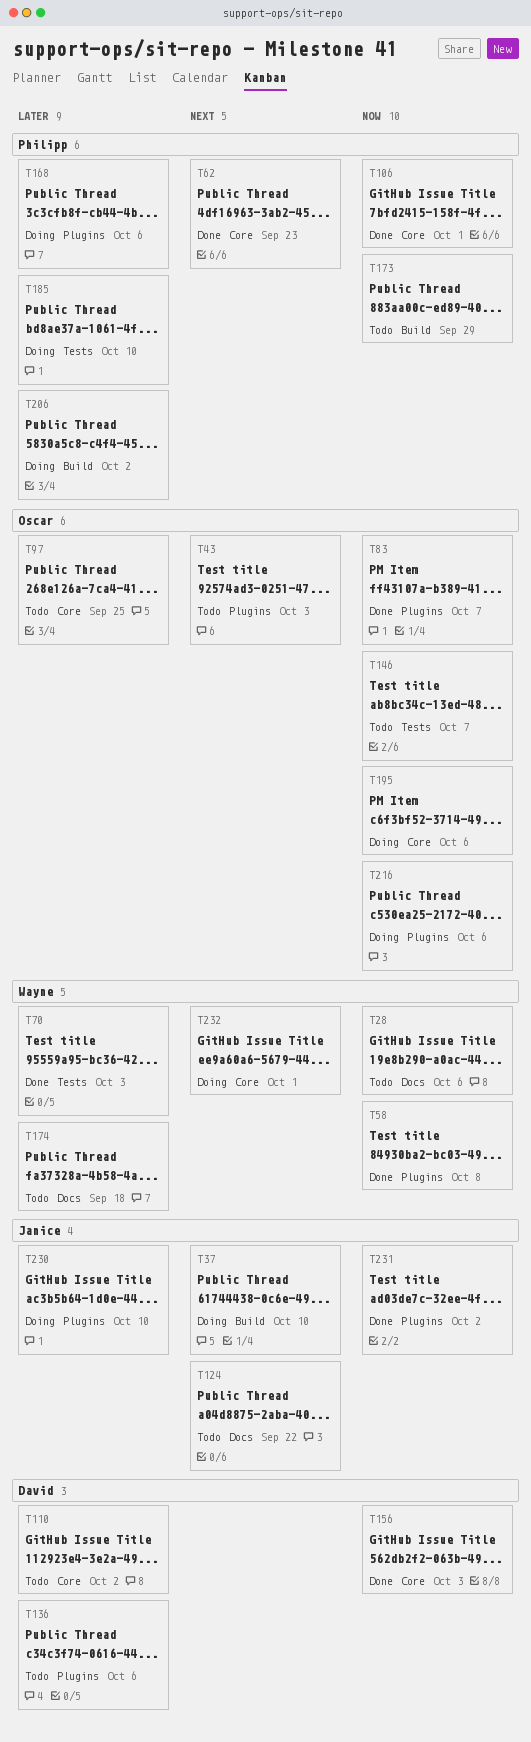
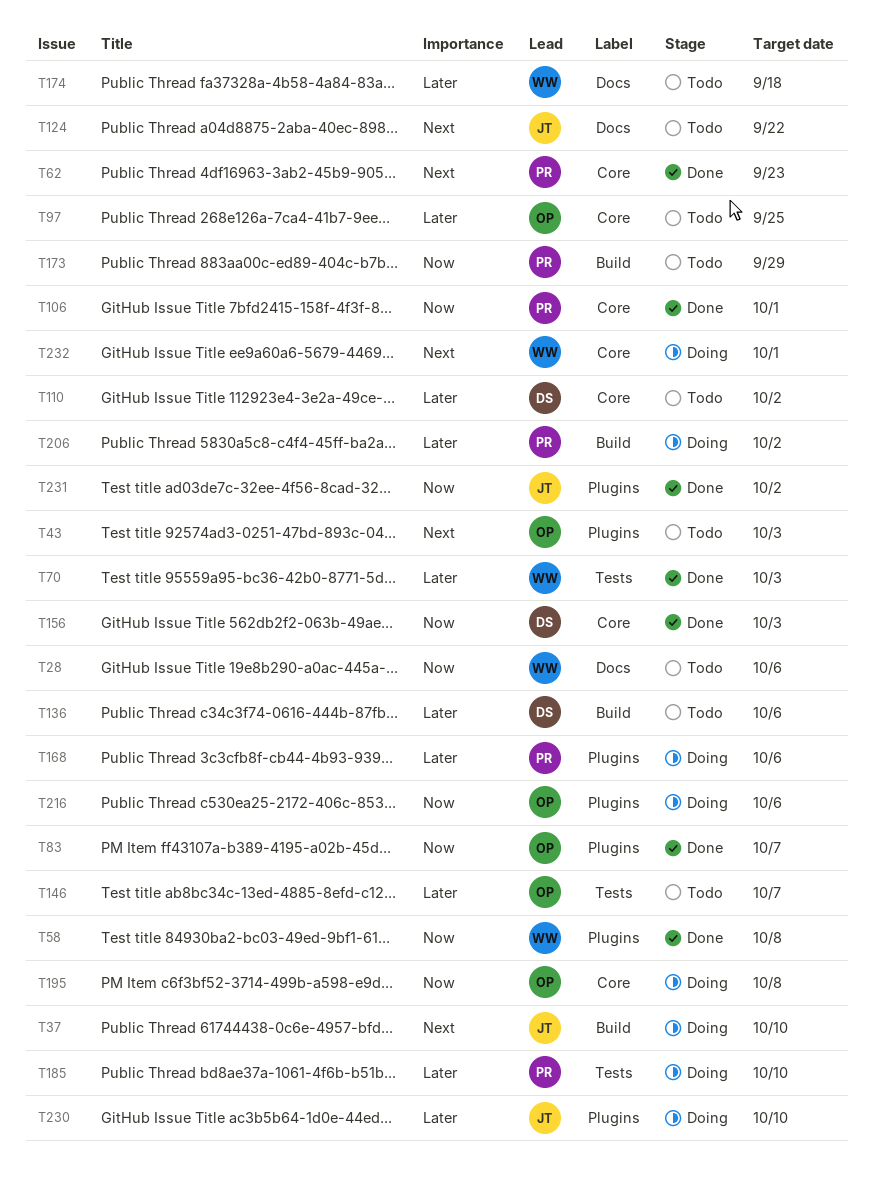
T136, label: Plugins -> Build
T146, priority: Now -> Later
T195, due: Oct 6 -> Oct 8

